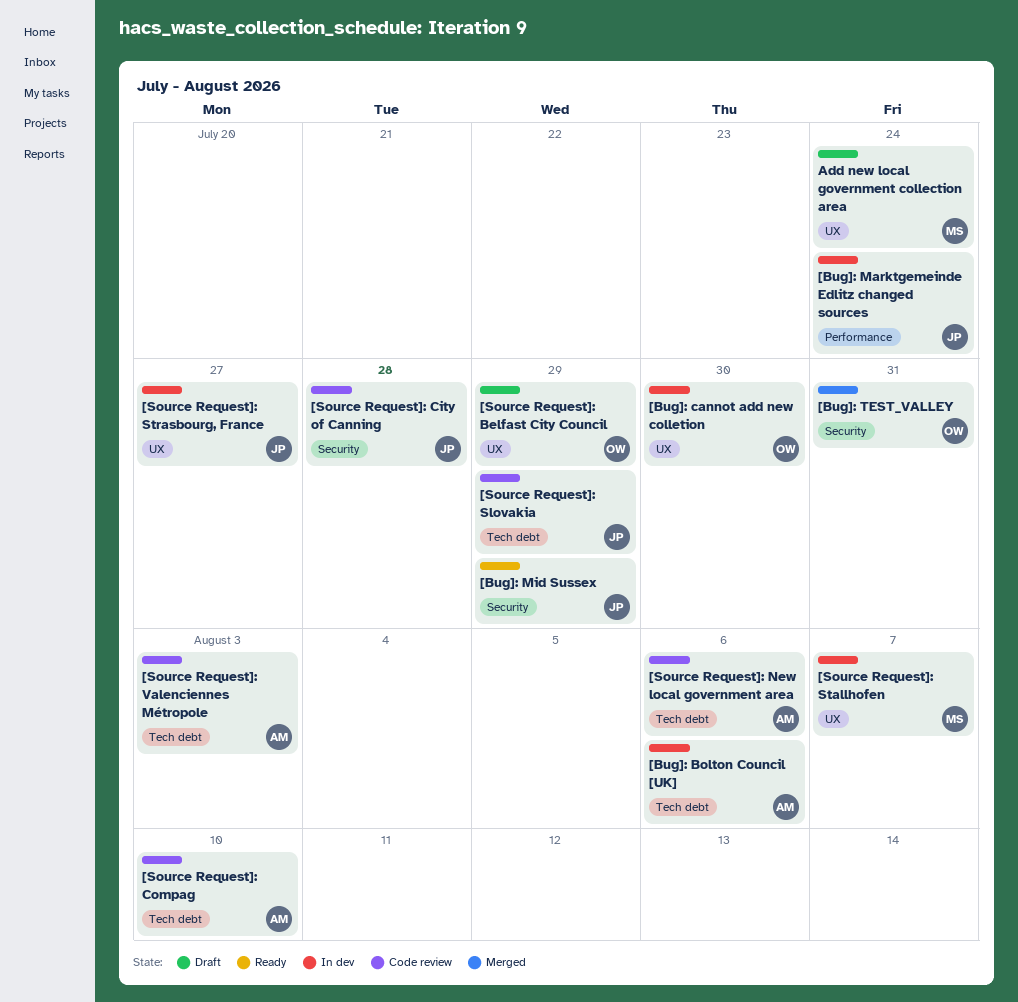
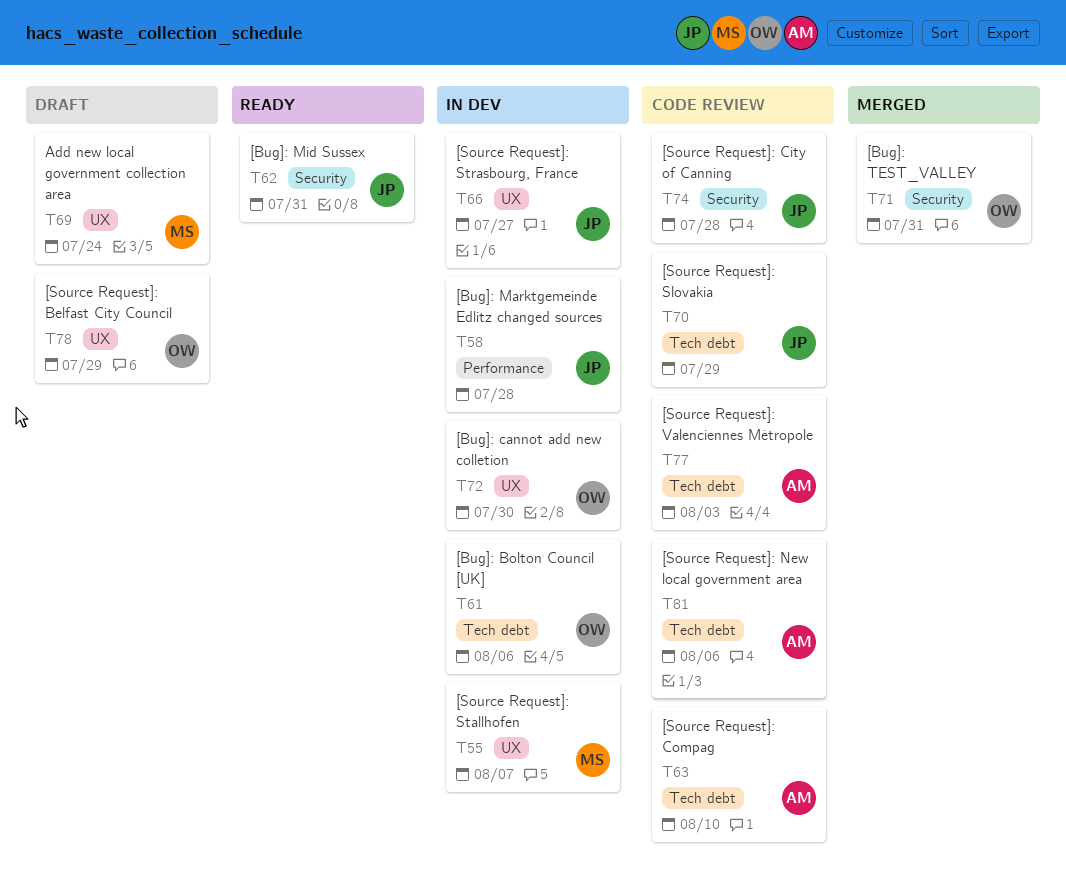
[Bug]: Bolton Council [UK], owner: AM -> OW
[Bug]: Marktgemeinde Edlitz changed sources, due: Jul 24 -> Jul 28
[Bug]: Mid Sussex, due: Jul 29 -> Jul 31

